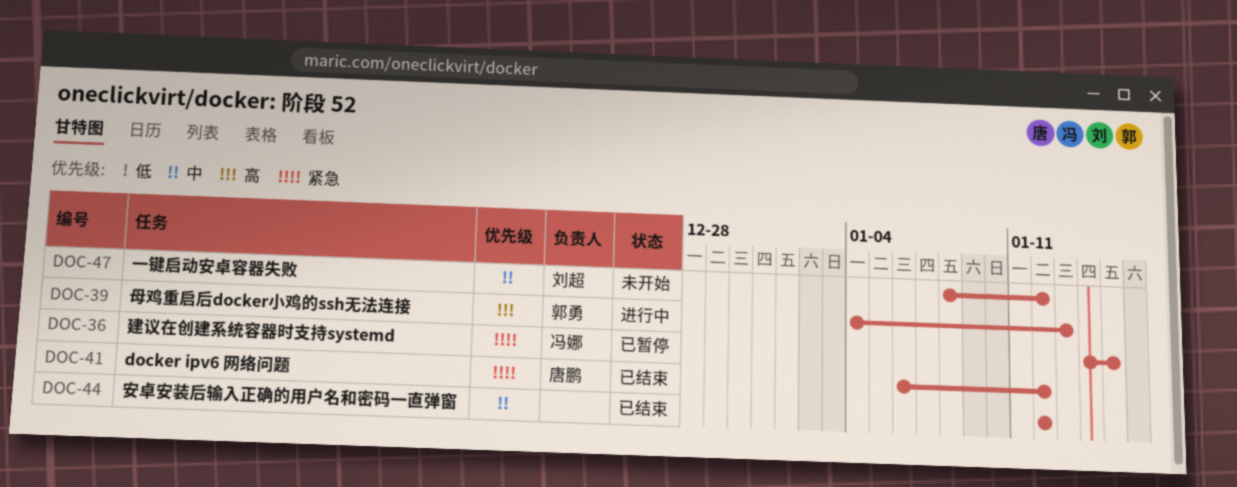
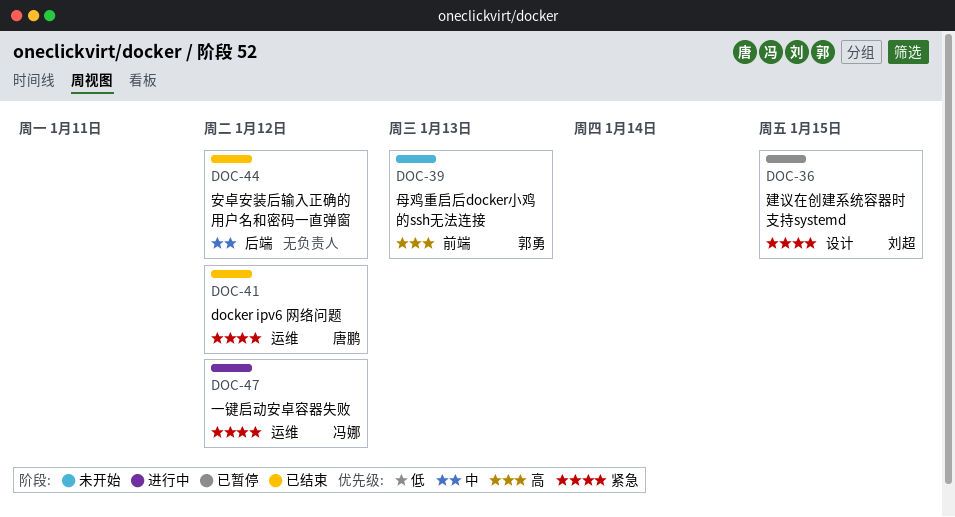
DOC-36, owner: 冯娜 -> 刘超
DOC-39, status: 进行中 -> 未开始
DOC-47, status: 未开始 -> 进行中
DOC-47, owner: 刘超 -> 冯娜
DOC-47, priority: 中 -> 紧急

